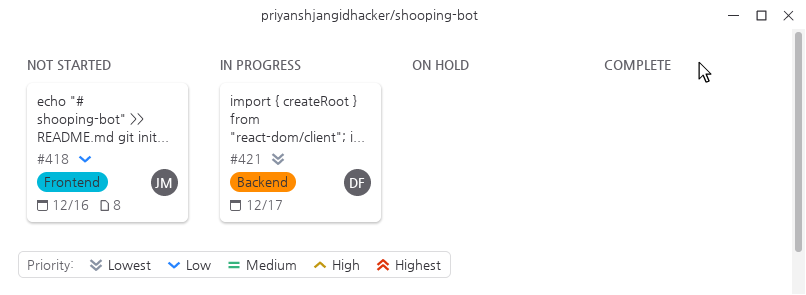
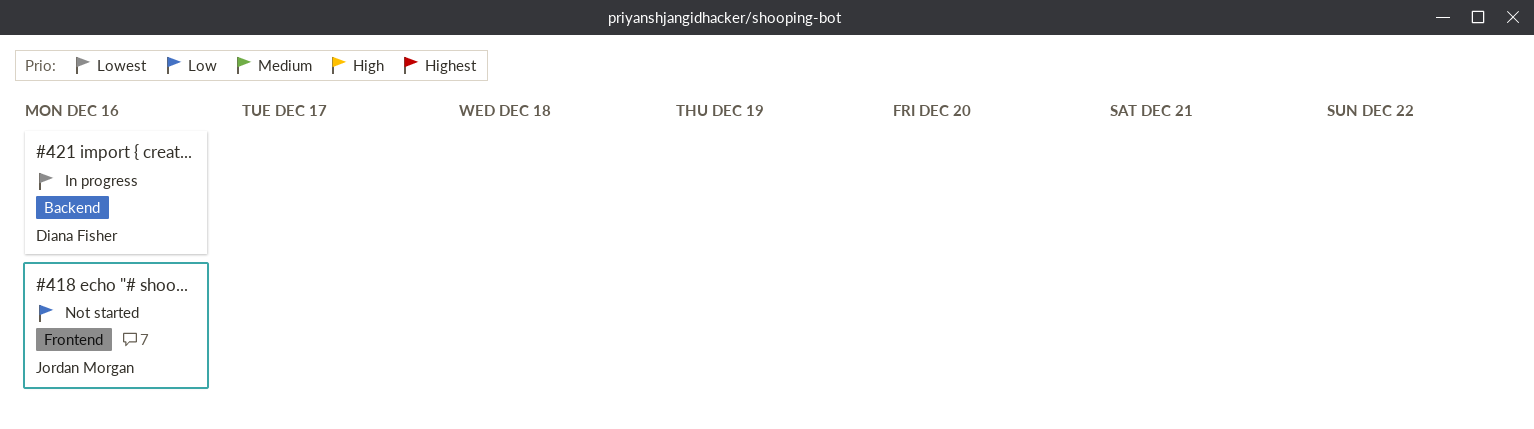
#421, due: Dec 17 -> Dec 16

